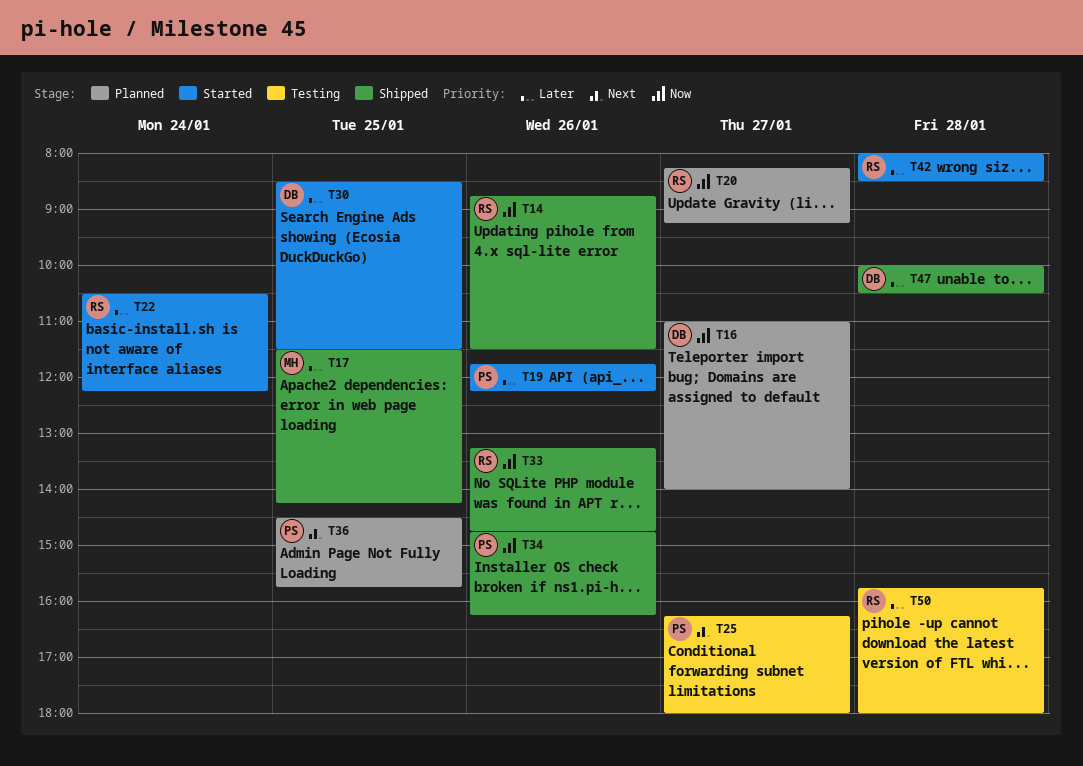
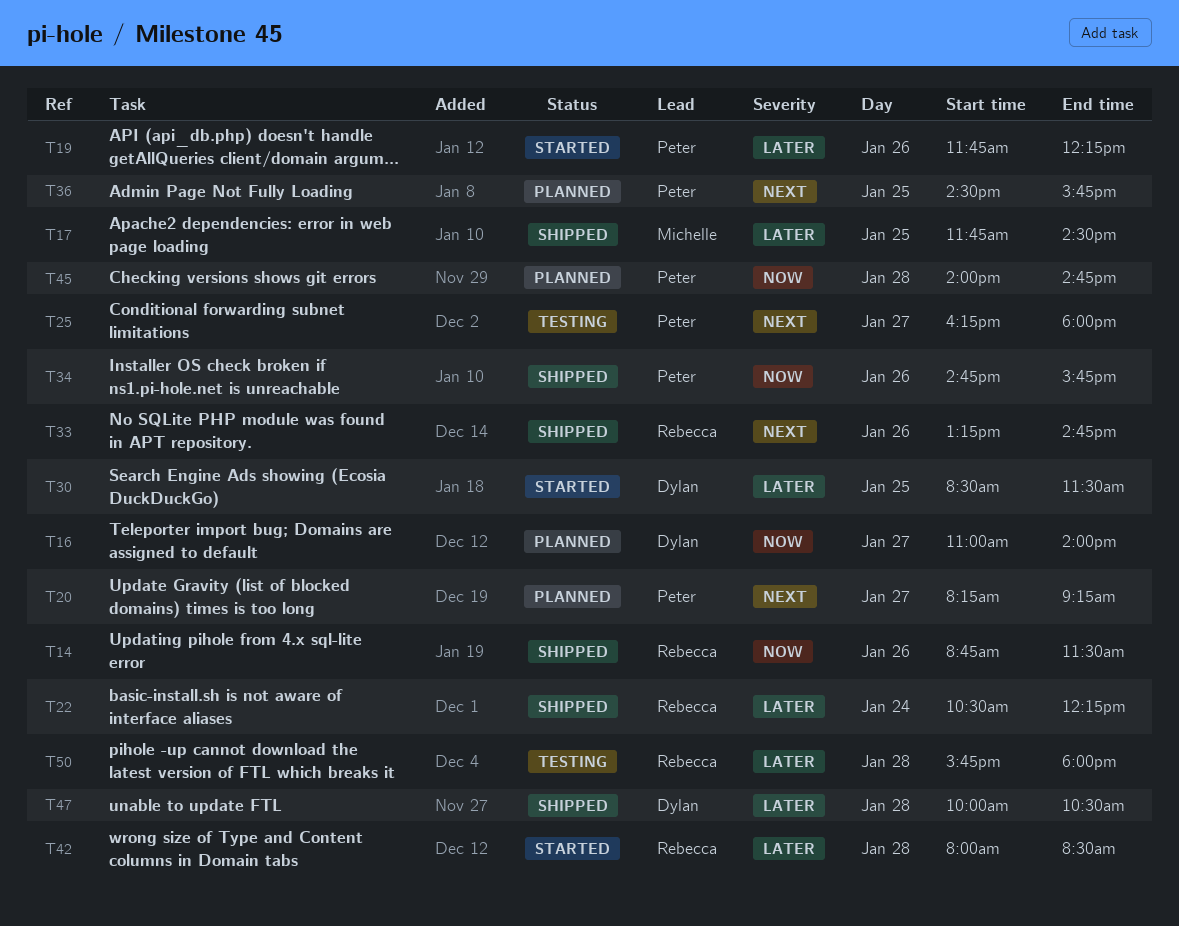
T17, begins: 11:30 -> 11:45
T17, ends: 14:15 -> 14:30
T20, owner: Rebecca -> Peter
T20, priority: Now -> Next
T22, status: Started -> Shipped
T33, priority: Now -> Next
T34, ends: 16:15 -> 15:45
T45: none -> present

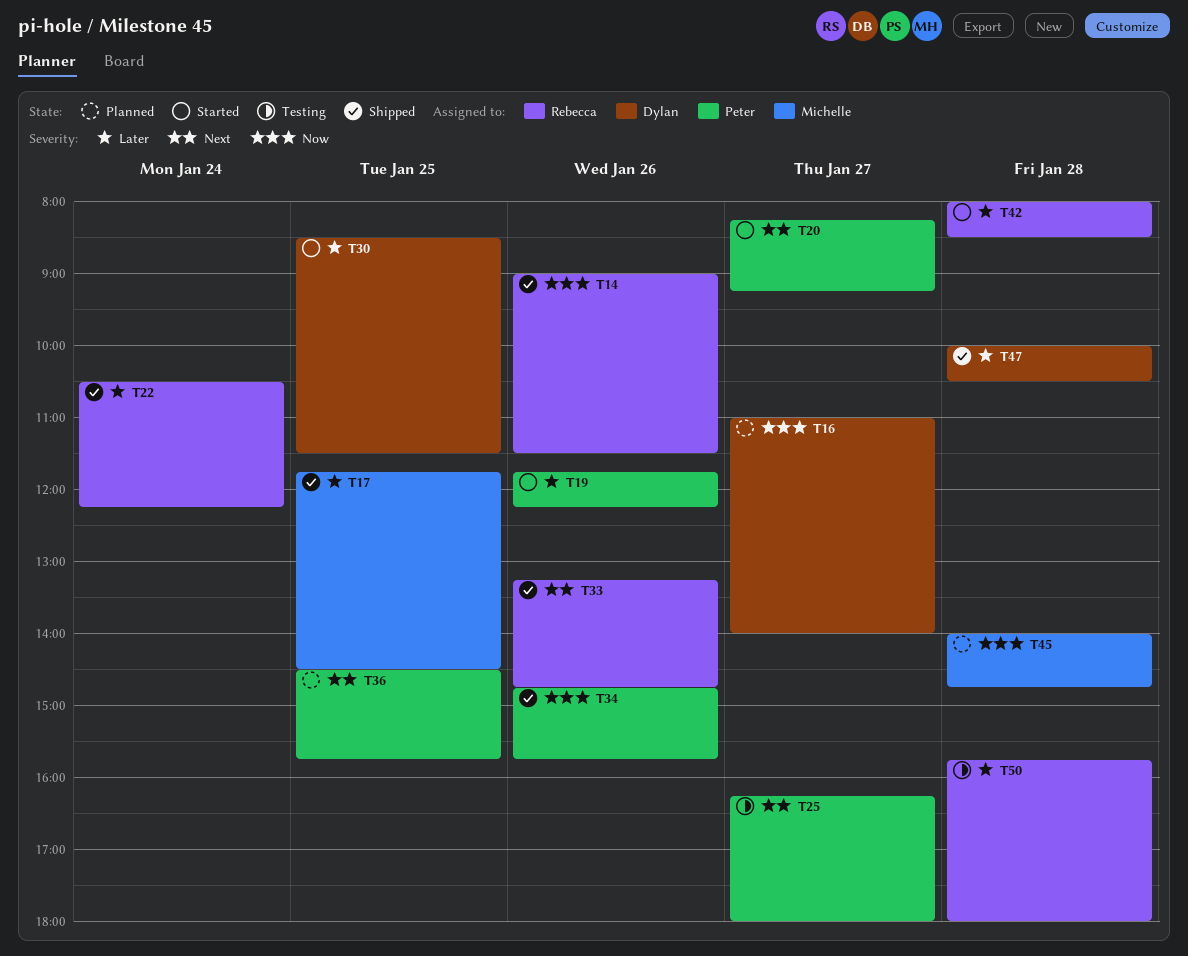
T14, begins: 08:45 -> 09:00
T20, status: Planned -> Started
T45, owner: Peter -> Michelle

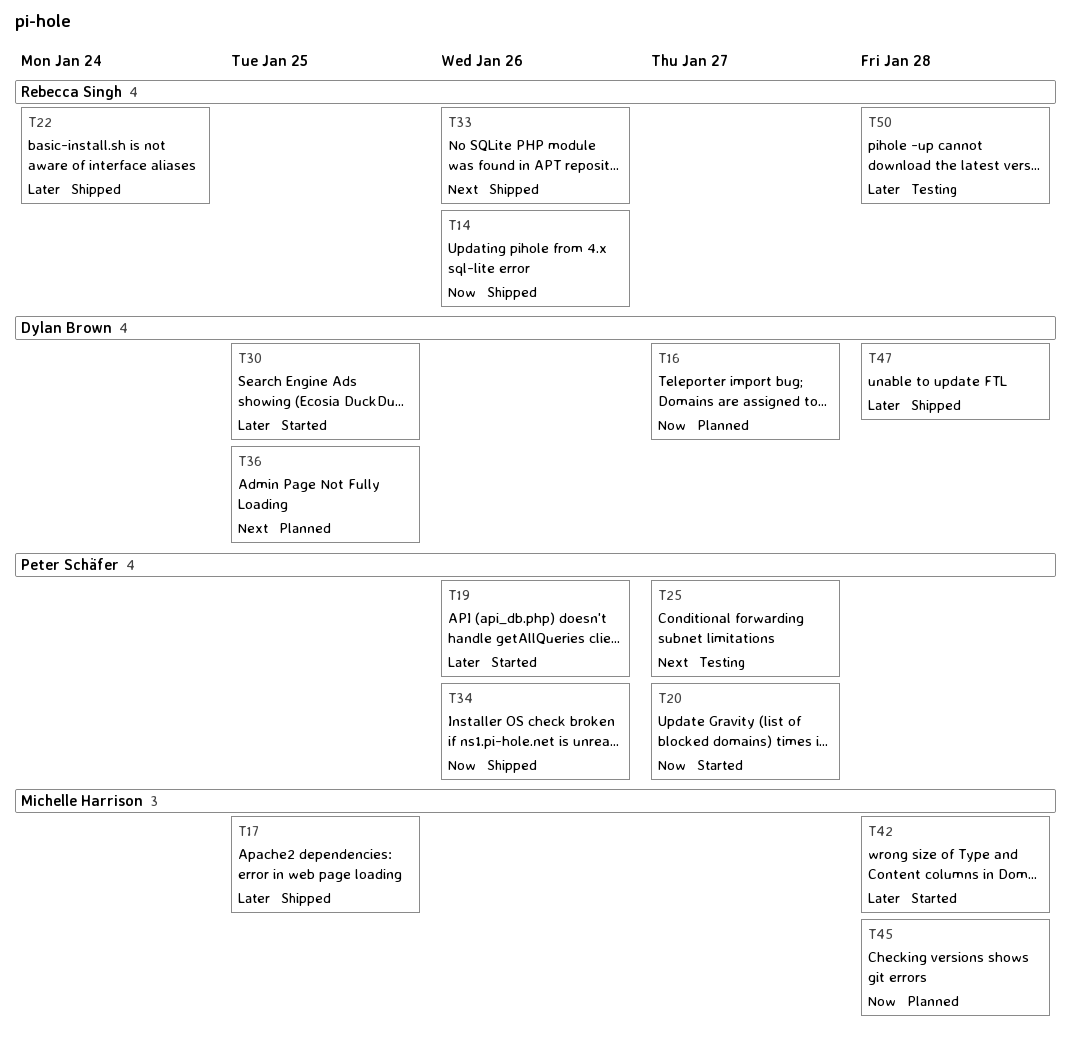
T20, priority: Next -> Now
T36, owner: Peter Schäfer -> Dylan Brown
T42, owner: Rebecca Singh -> Michelle Harrison

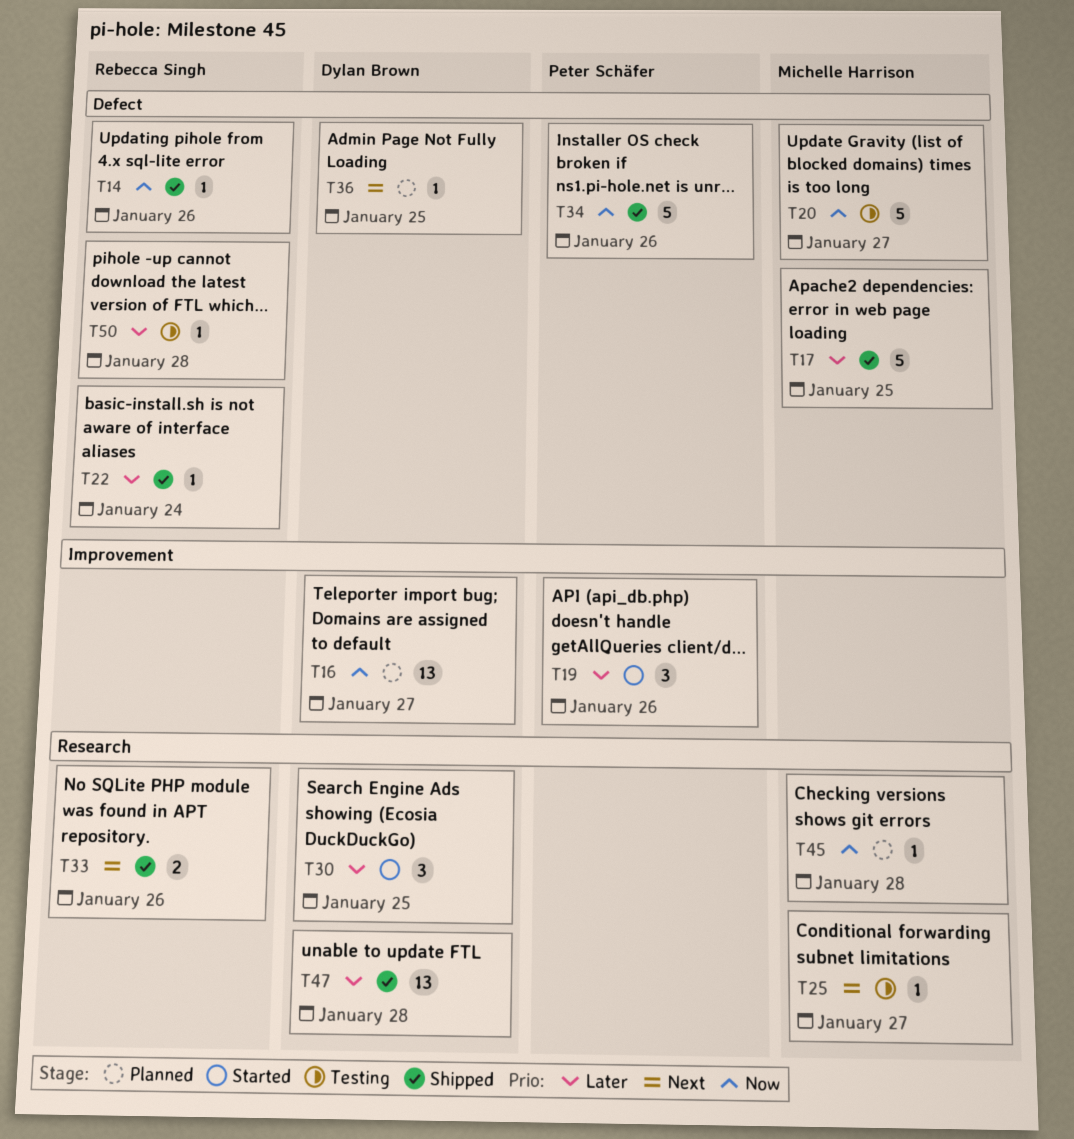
T20, status: Started -> Testing
T20, owner: Peter Schäfer -> Michelle Harrison
T25, owner: Peter Schäfer -> Michelle Harrison
T42: present -> none

